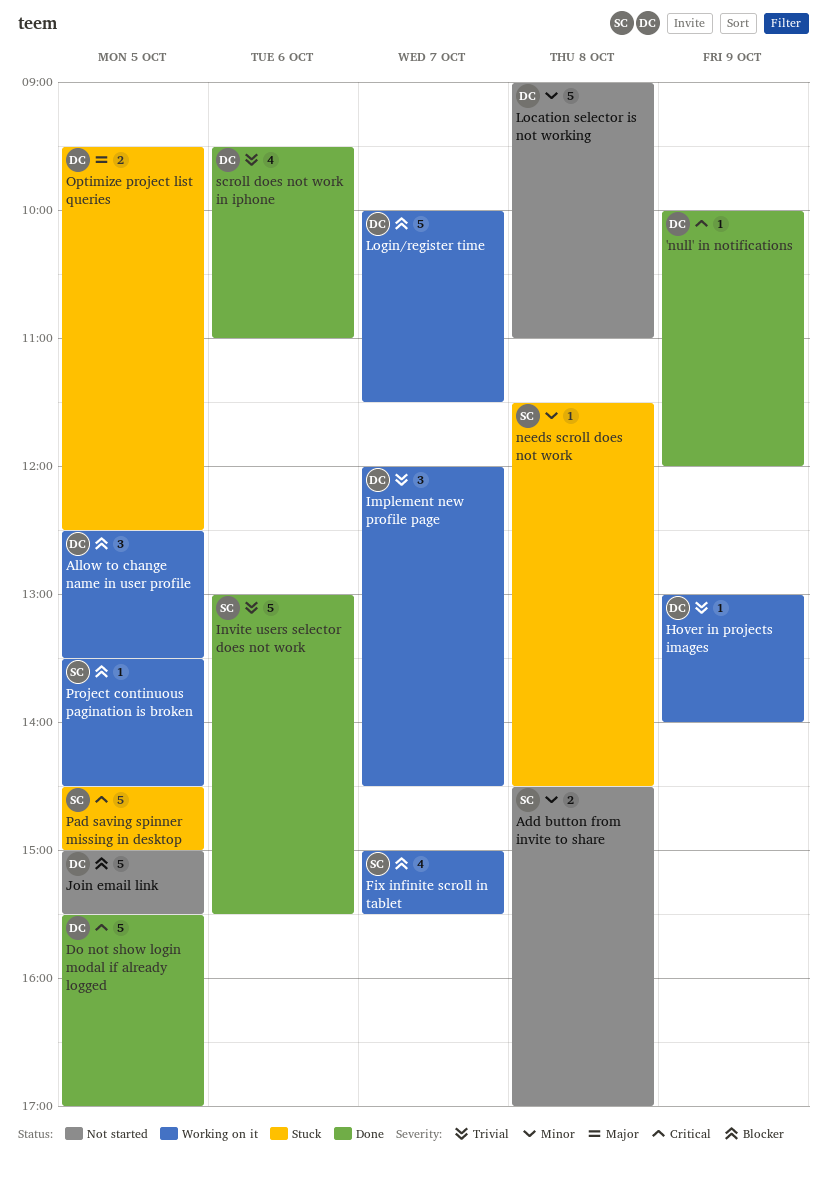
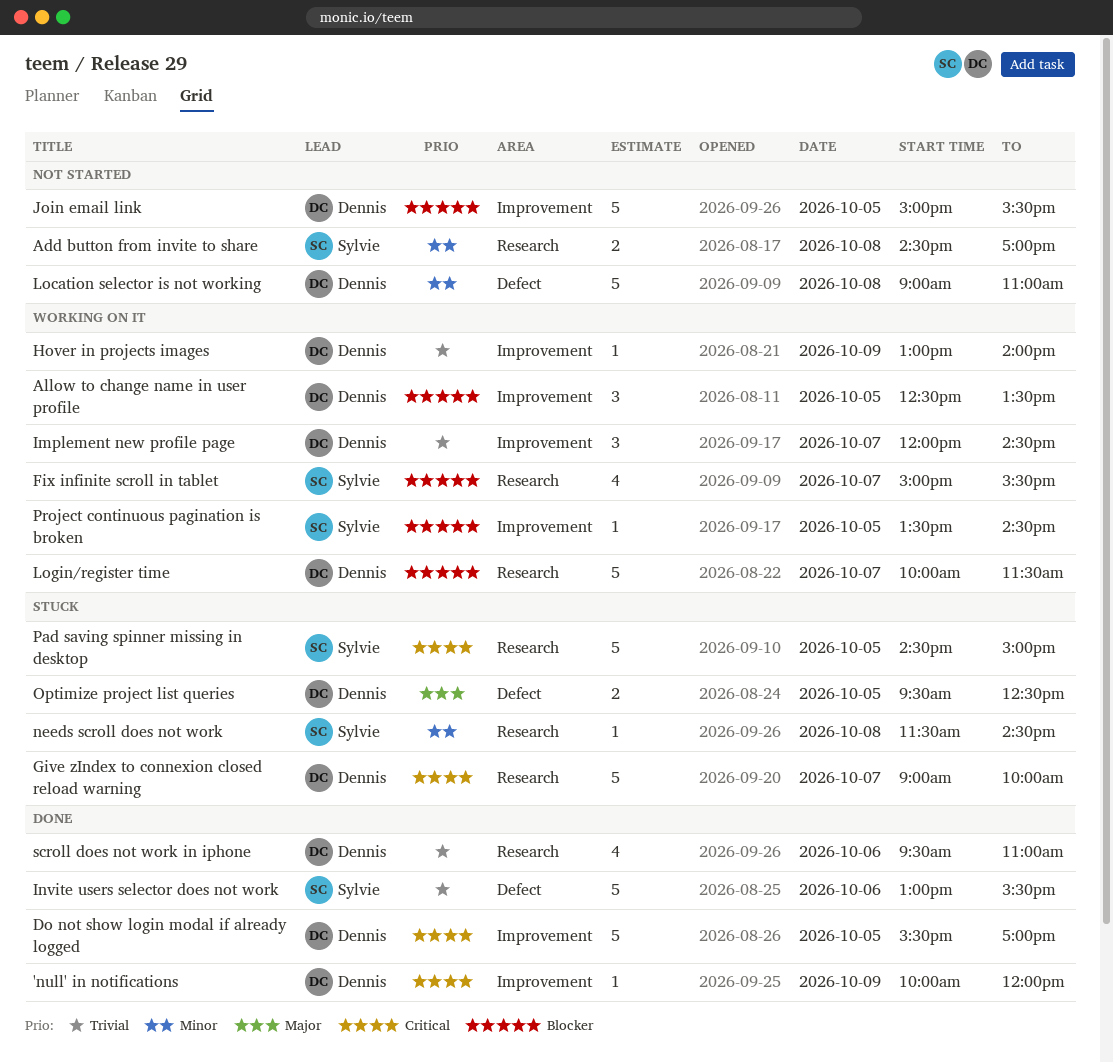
Give zIndex to connexion closed reload warning: none -> present

